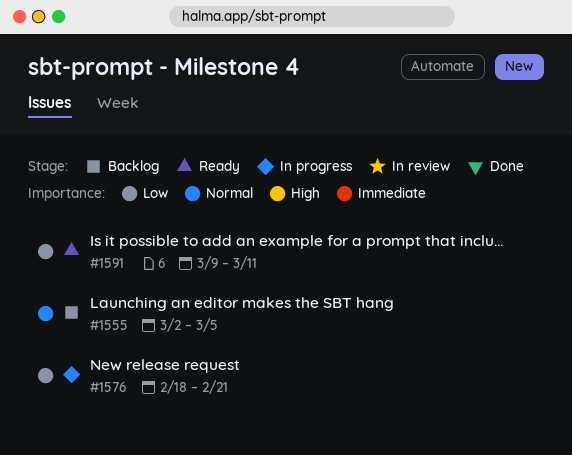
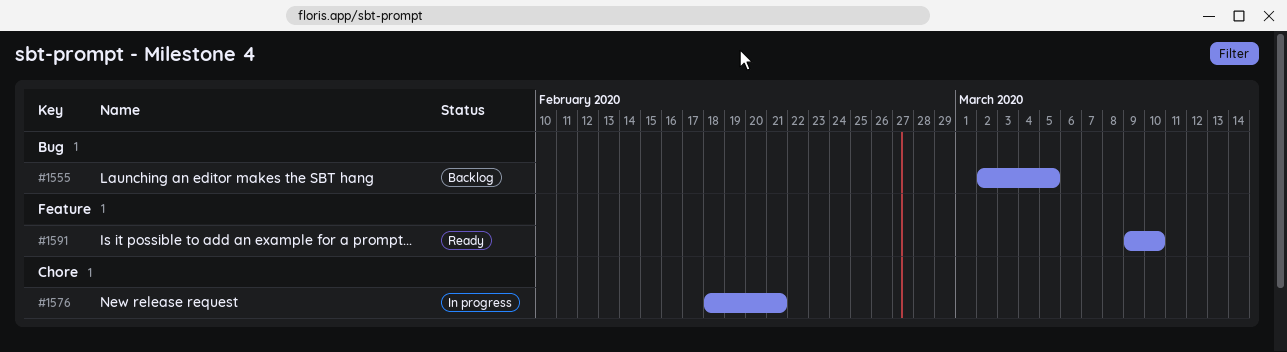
#1591, due: Mar 11 -> Mar 10

